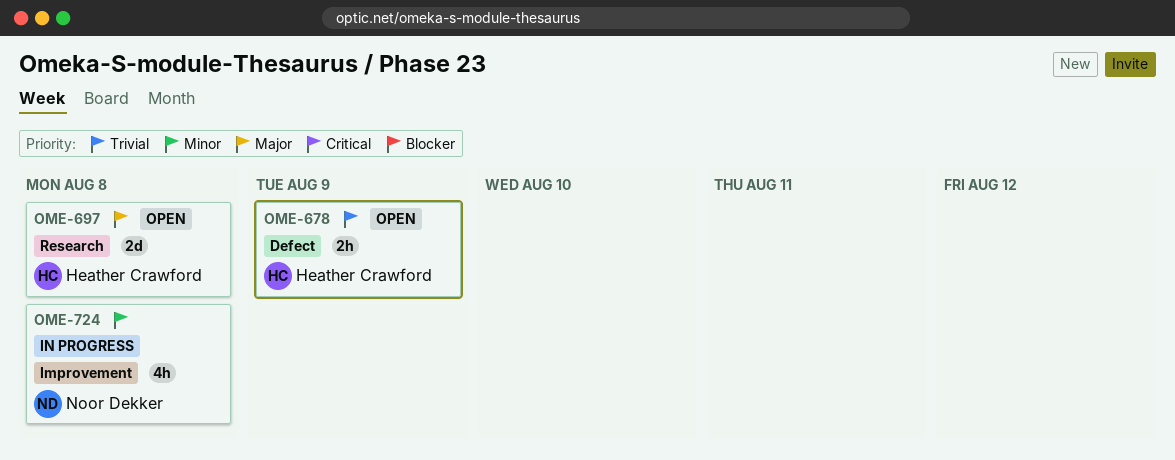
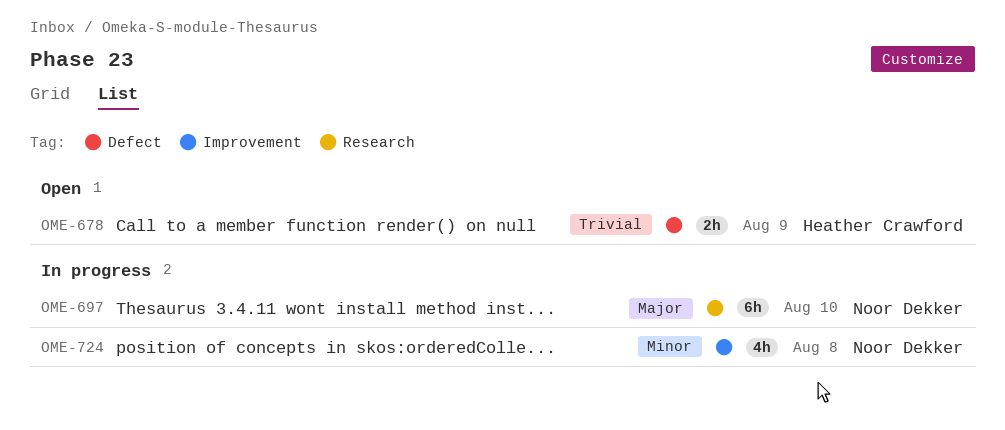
OME-697, status: Open -> In progress
OME-697, owner: Heather Crawford -> Noor Dekker
OME-697, estimate: 2d -> 6h
OME-697, due: Aug 8 -> Aug 10

